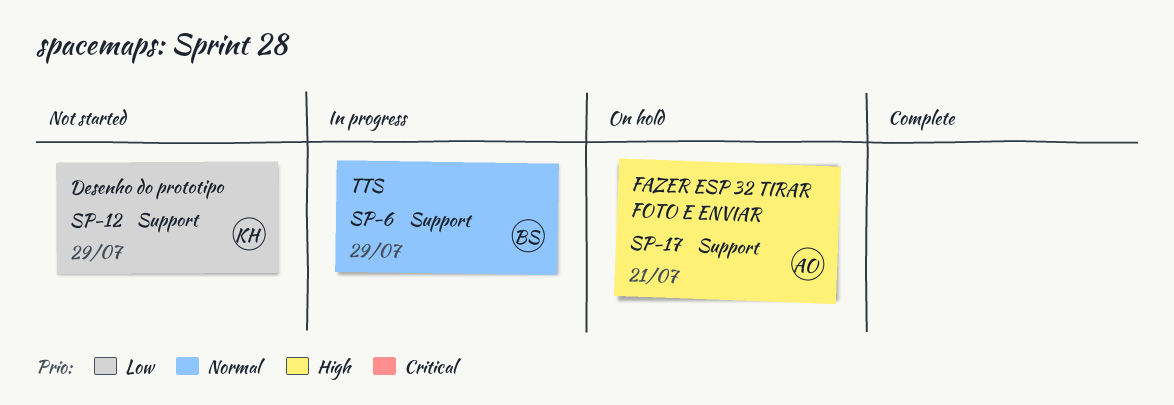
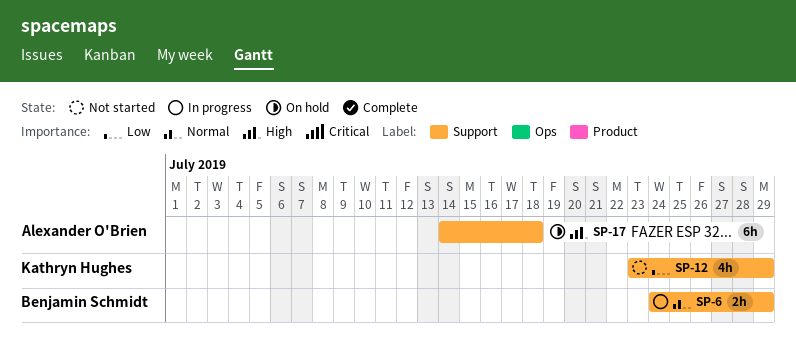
SP-17, due: Jul 21 -> Jul 18

